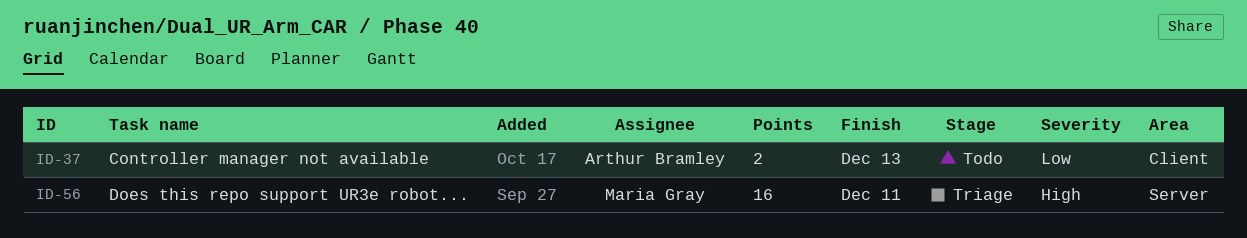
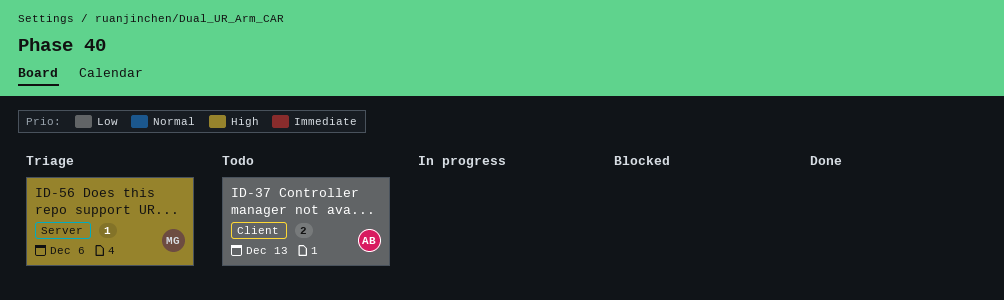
ID-56, estimate: 16 -> 1
ID-56, due: Dec 11 -> Dec 6

